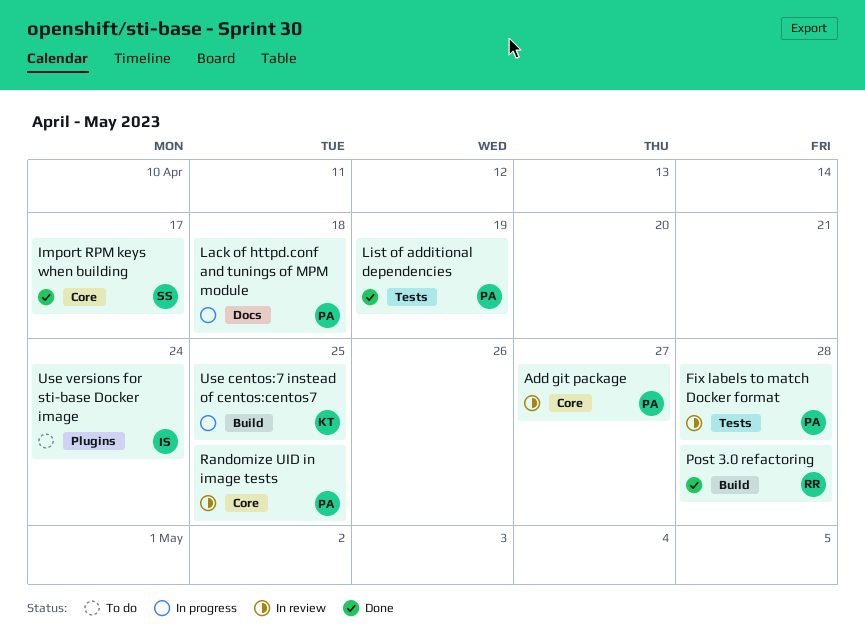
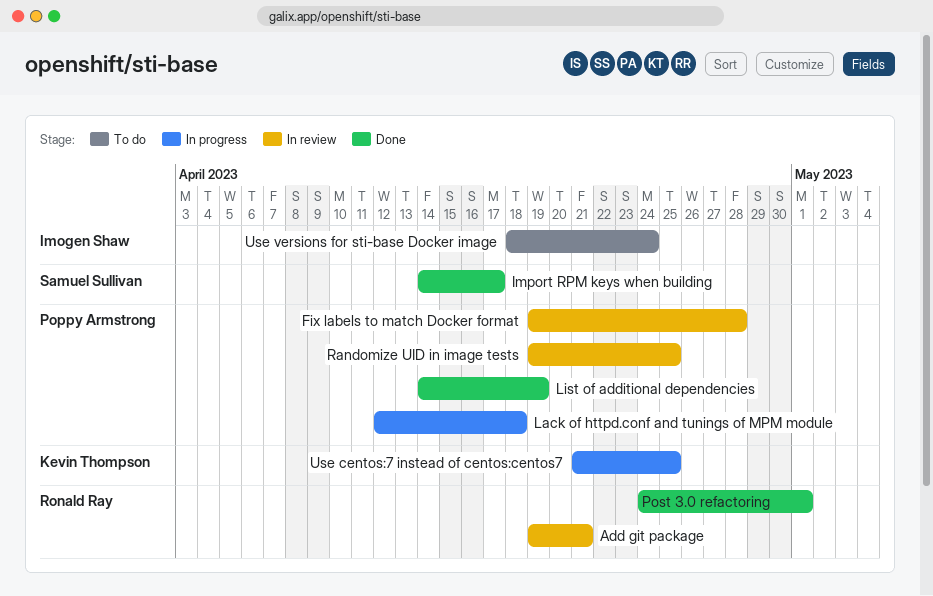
Add git package, owner: Poppy Armstrong -> Ronald Ray
Add git package, due: Apr 27 -> Apr 21
Post 3.0 refactoring, due: Apr 28 -> May 1

